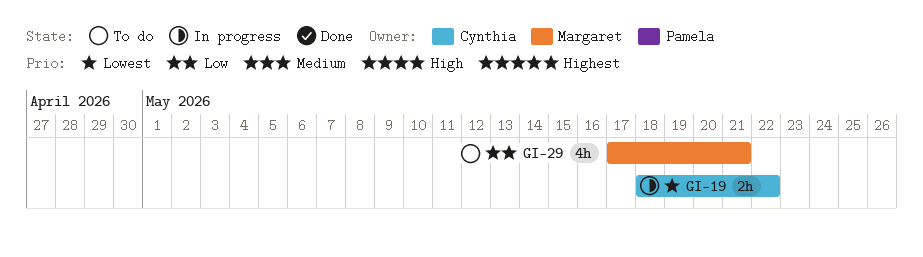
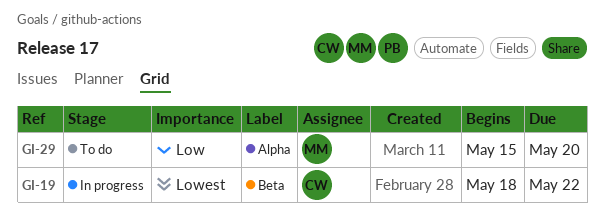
GI-29, start: May 17 -> May 15
GI-29, due: May 21 -> May 20

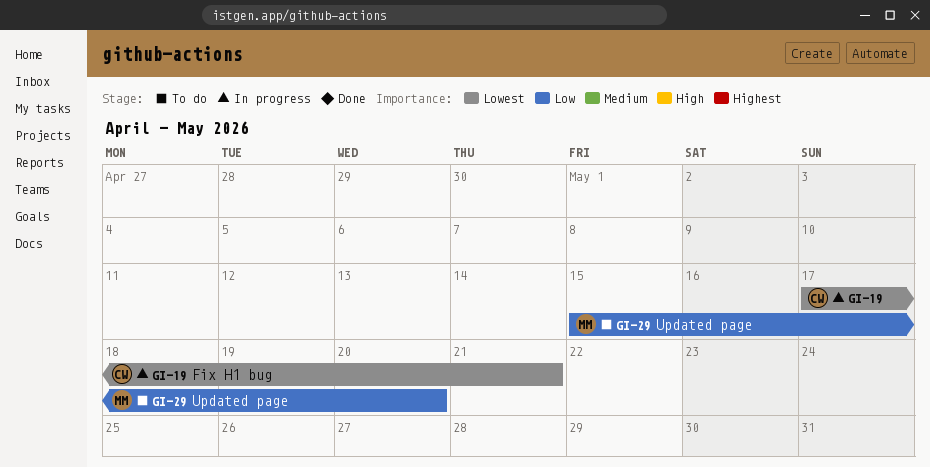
GI-19, start: May 18 -> May 17
GI-19, due: May 22 -> May 21

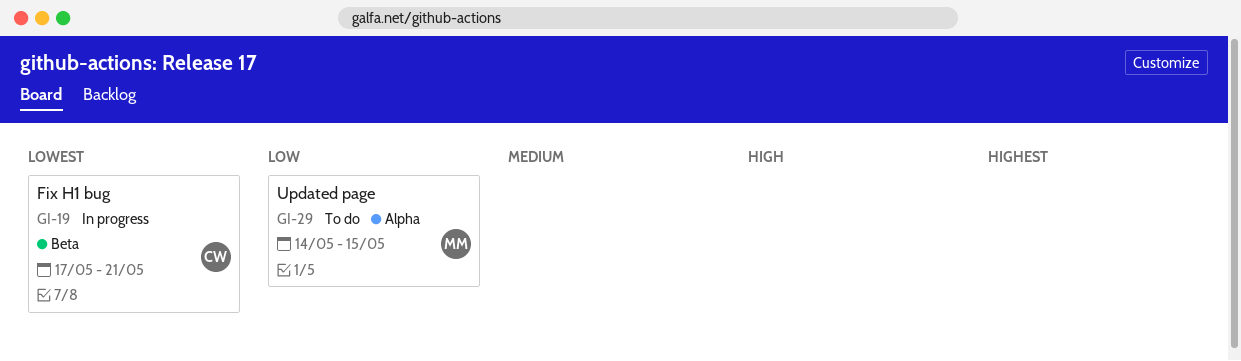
GI-29, start: May 15 -> May 14
GI-29, due: May 20 -> May 15

